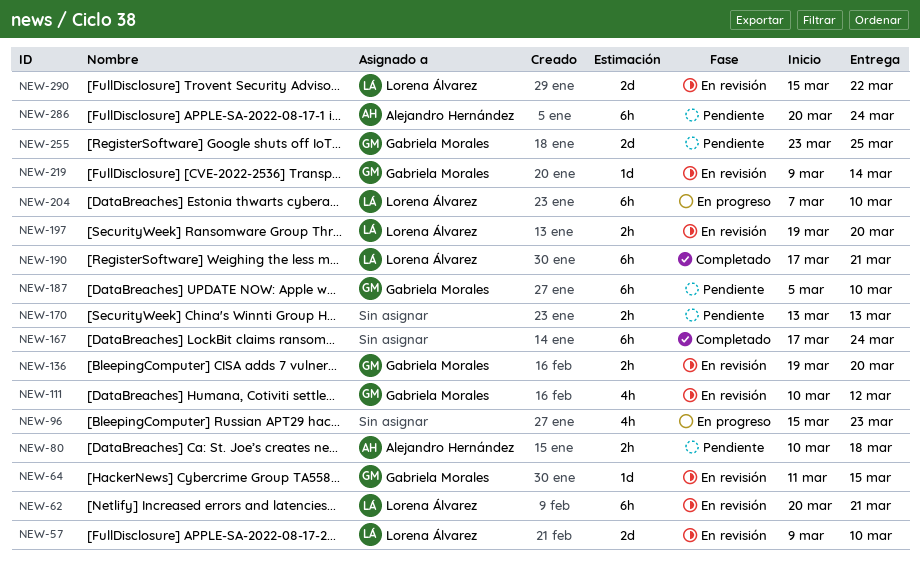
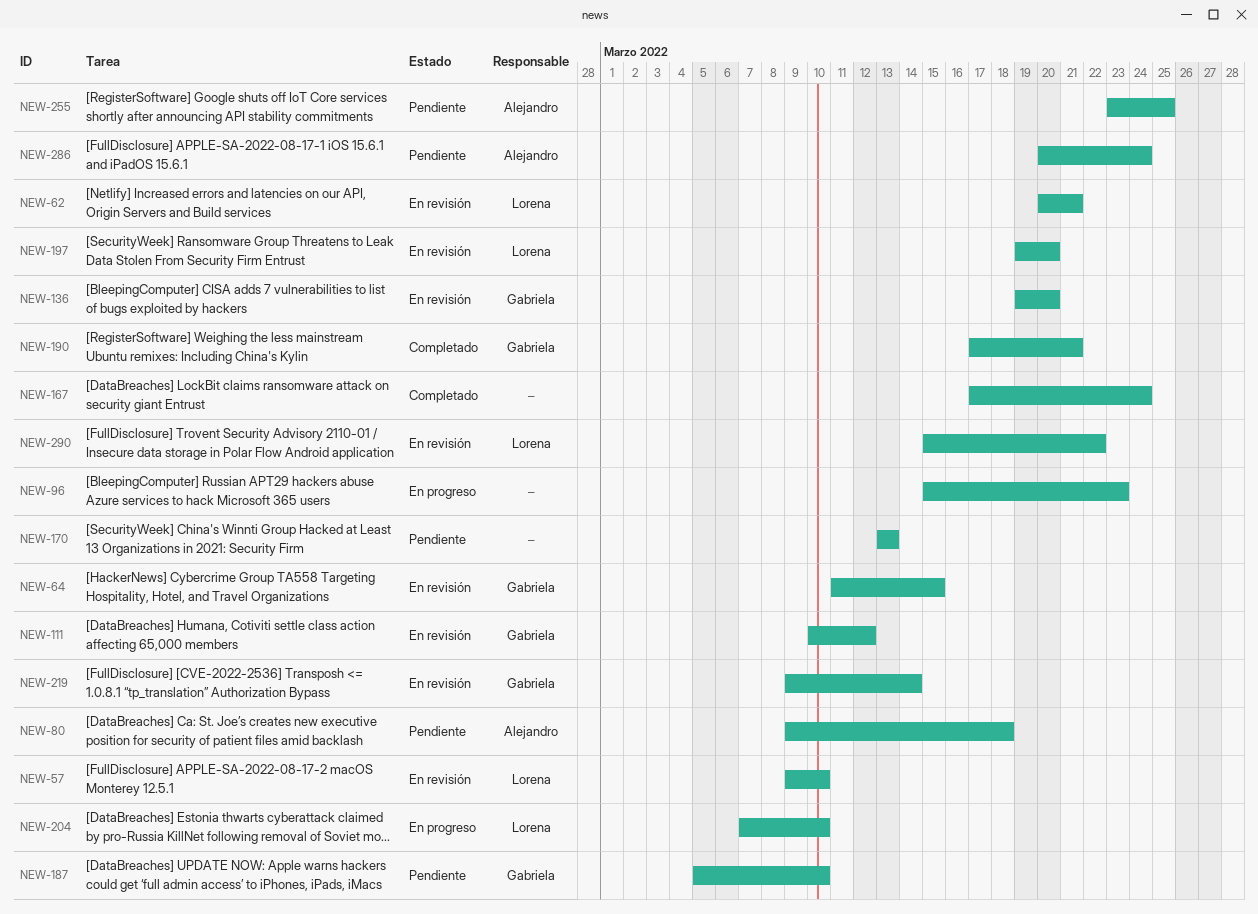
NEW-80, start: Mar 10 -> Mar 9
NEW-190, owner: Lorena Álvarez -> Gabriela Morales
NEW-255, owner: Gabriela Morales -> Alejandro Hernández

